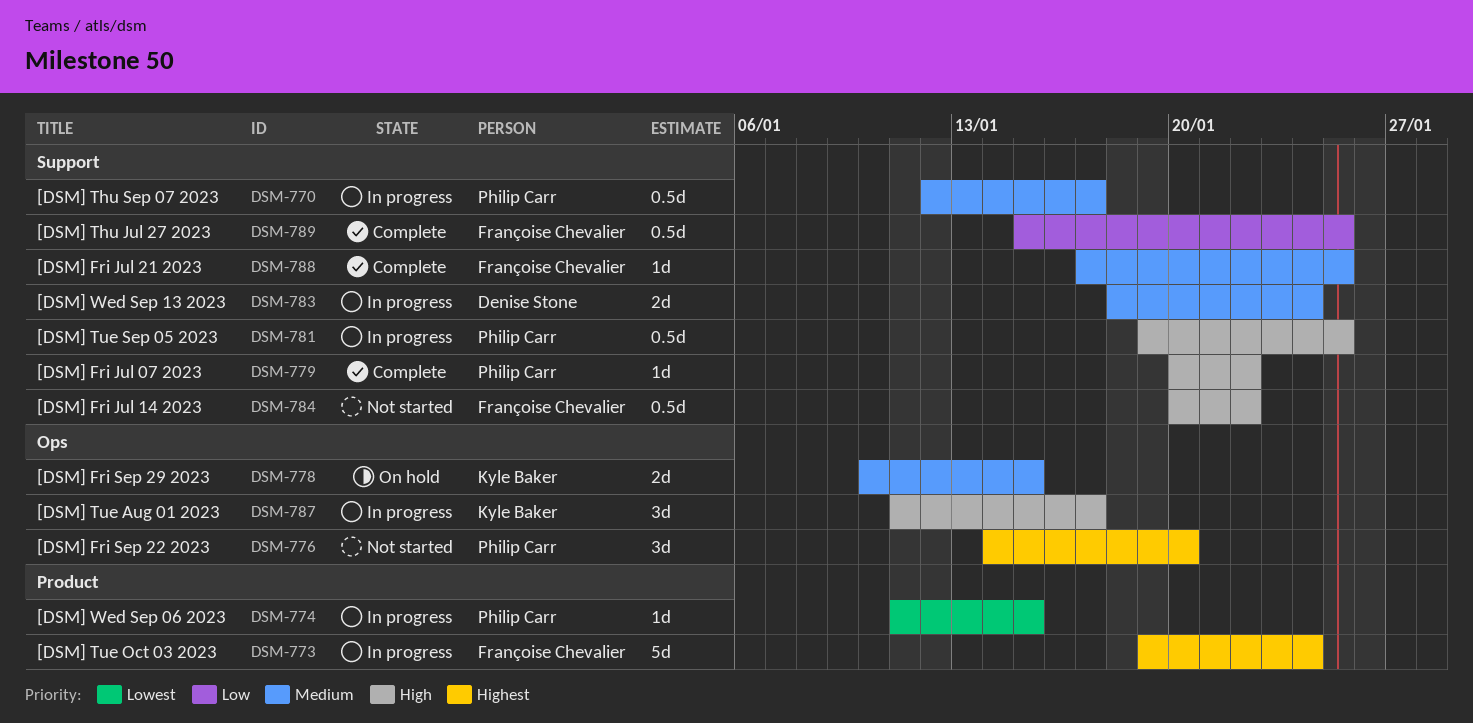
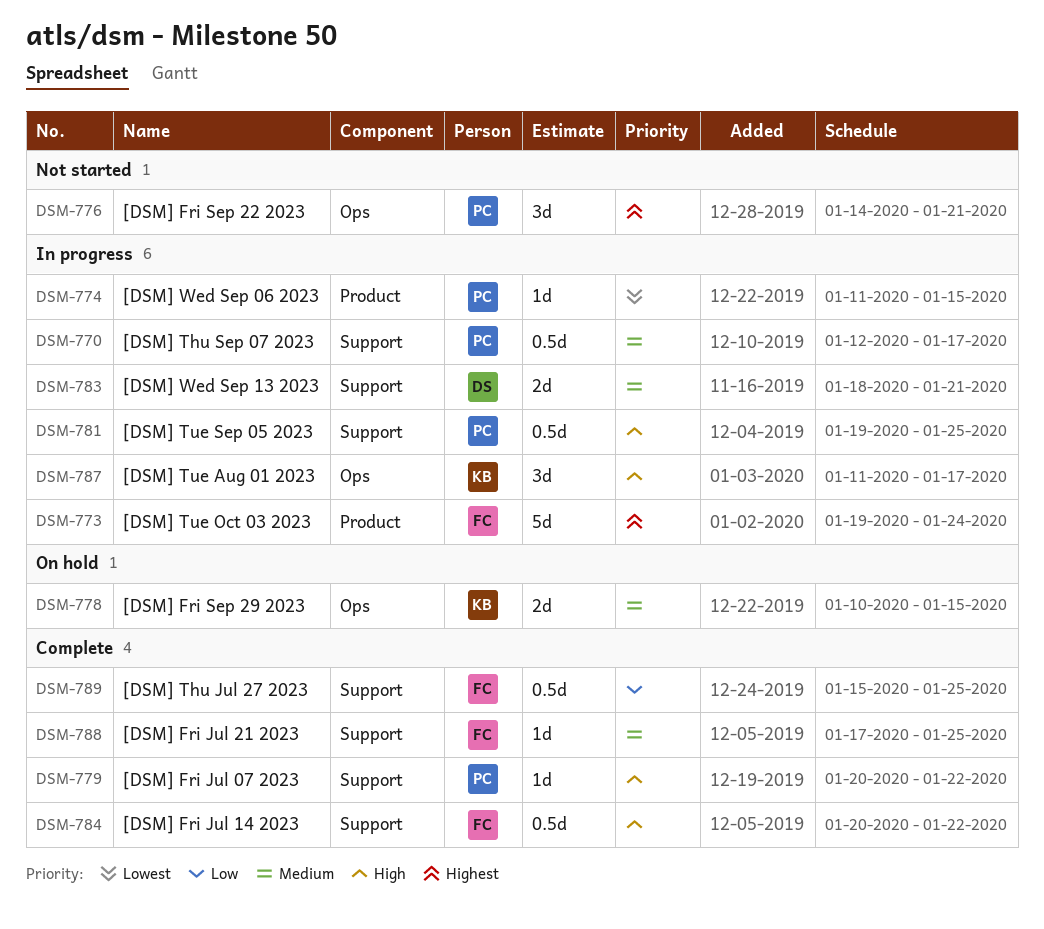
DSM-776, due: Jan 20 -> Jan 21
DSM-783, due: Jan 24 -> Jan 21
DSM-784, status: Not started -> Complete

